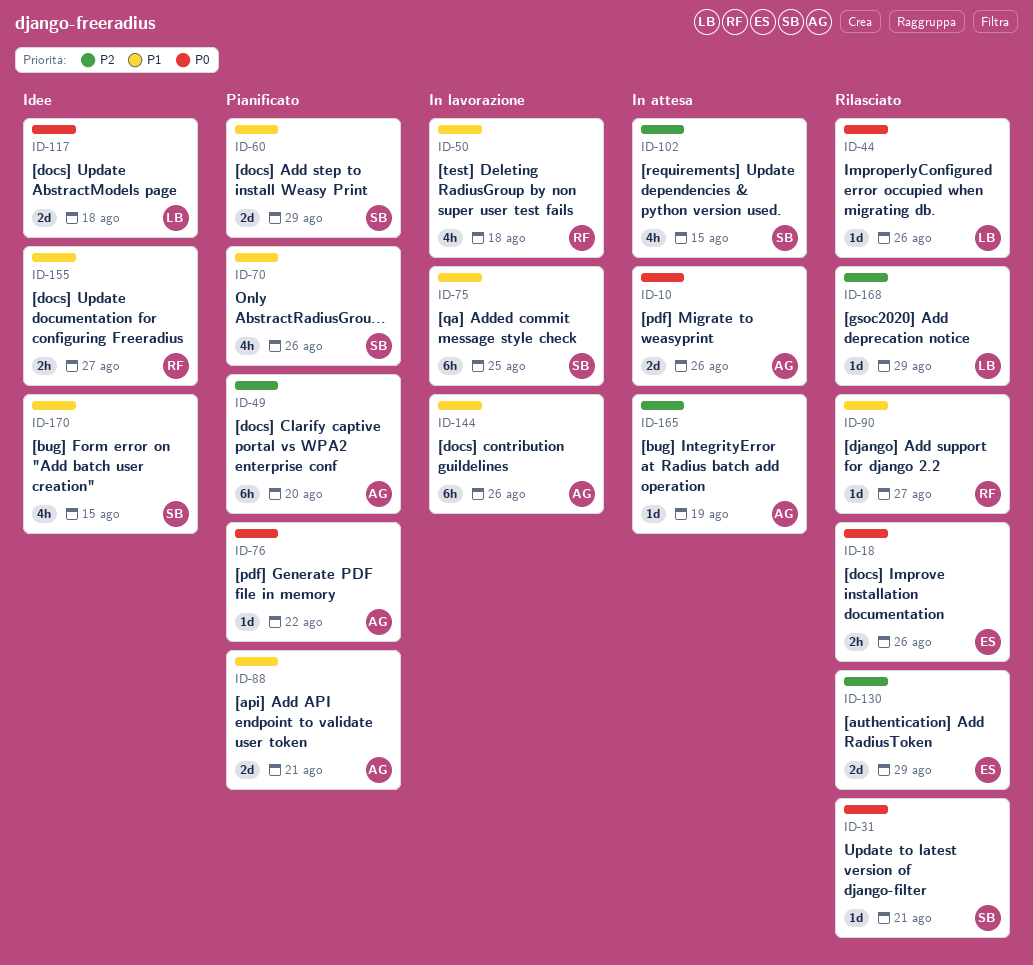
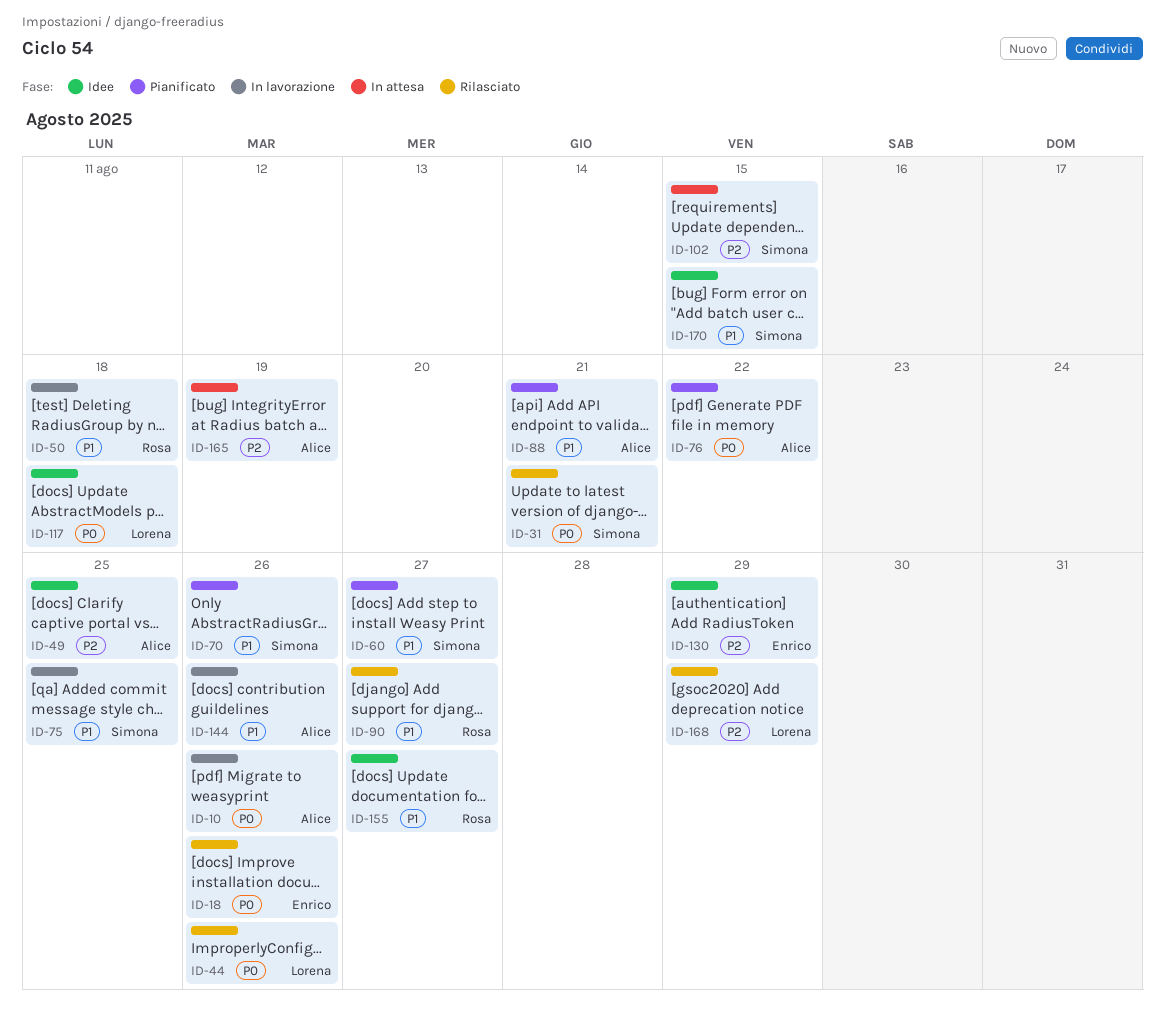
ID-10, status: In attesa -> In lavorazione
ID-49, status: Pianificato -> Idee
ID-49, due: Aug 20 -> Aug 25
ID-60, due: Aug 29 -> Aug 27
ID-130, status: Rilasciato -> Idee

